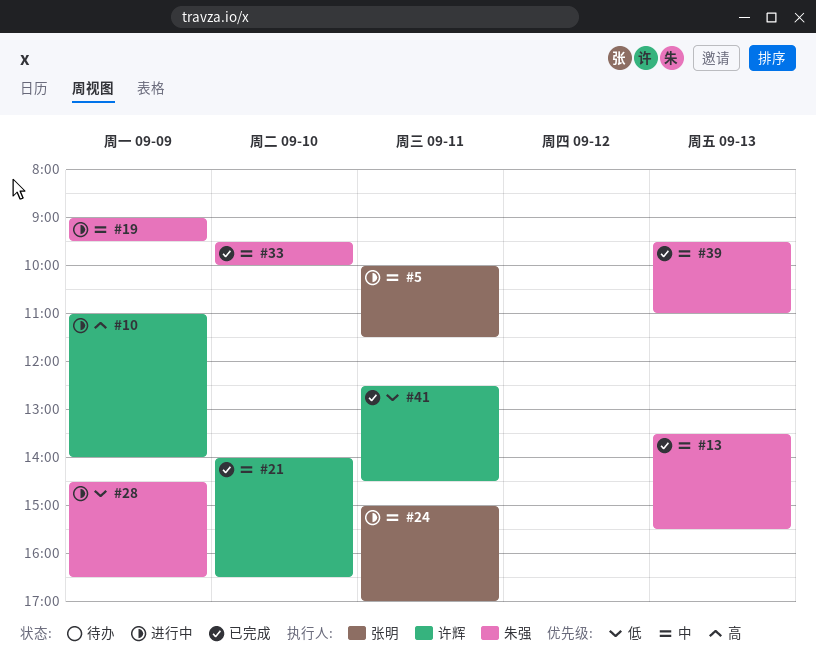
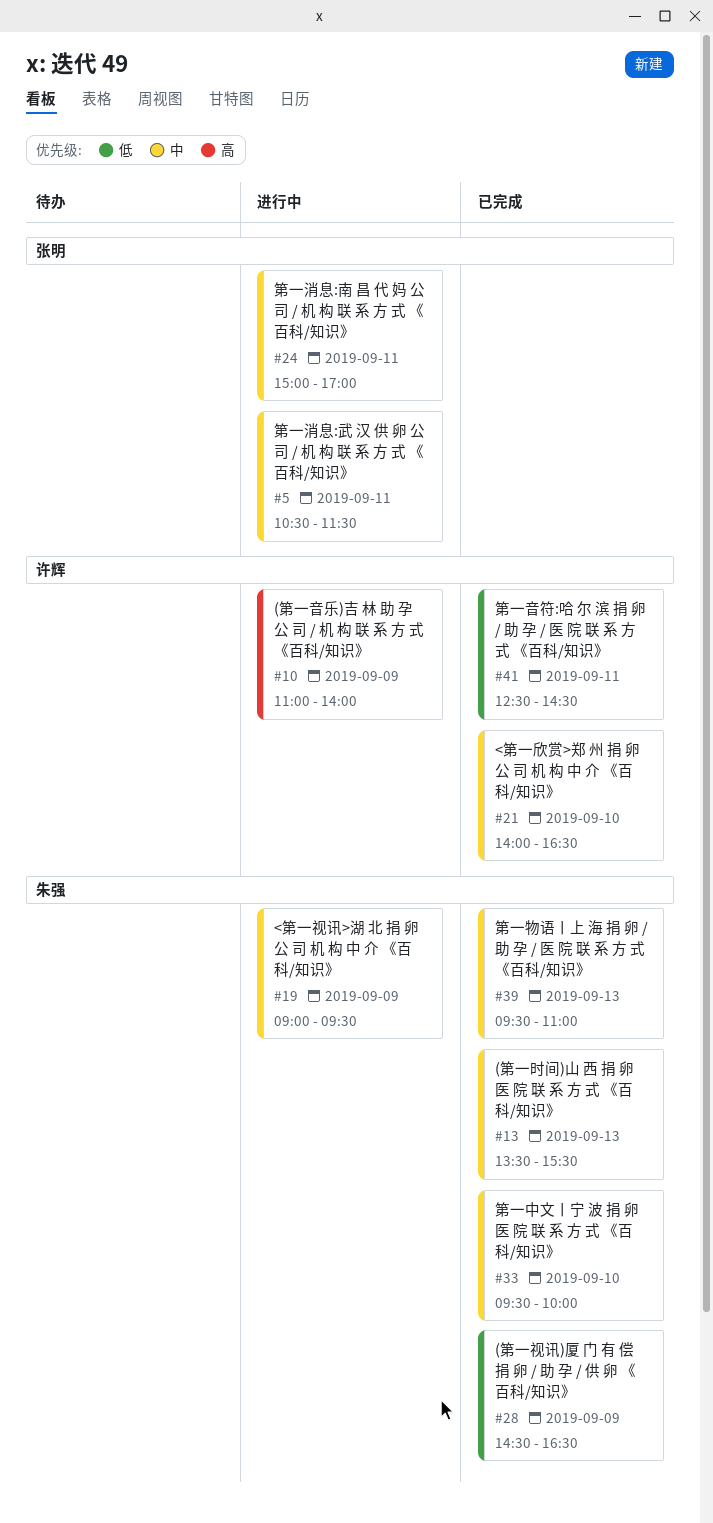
#5, begins: 10:00 -> 10:30
#28, status: 进行中 -> 已完成

